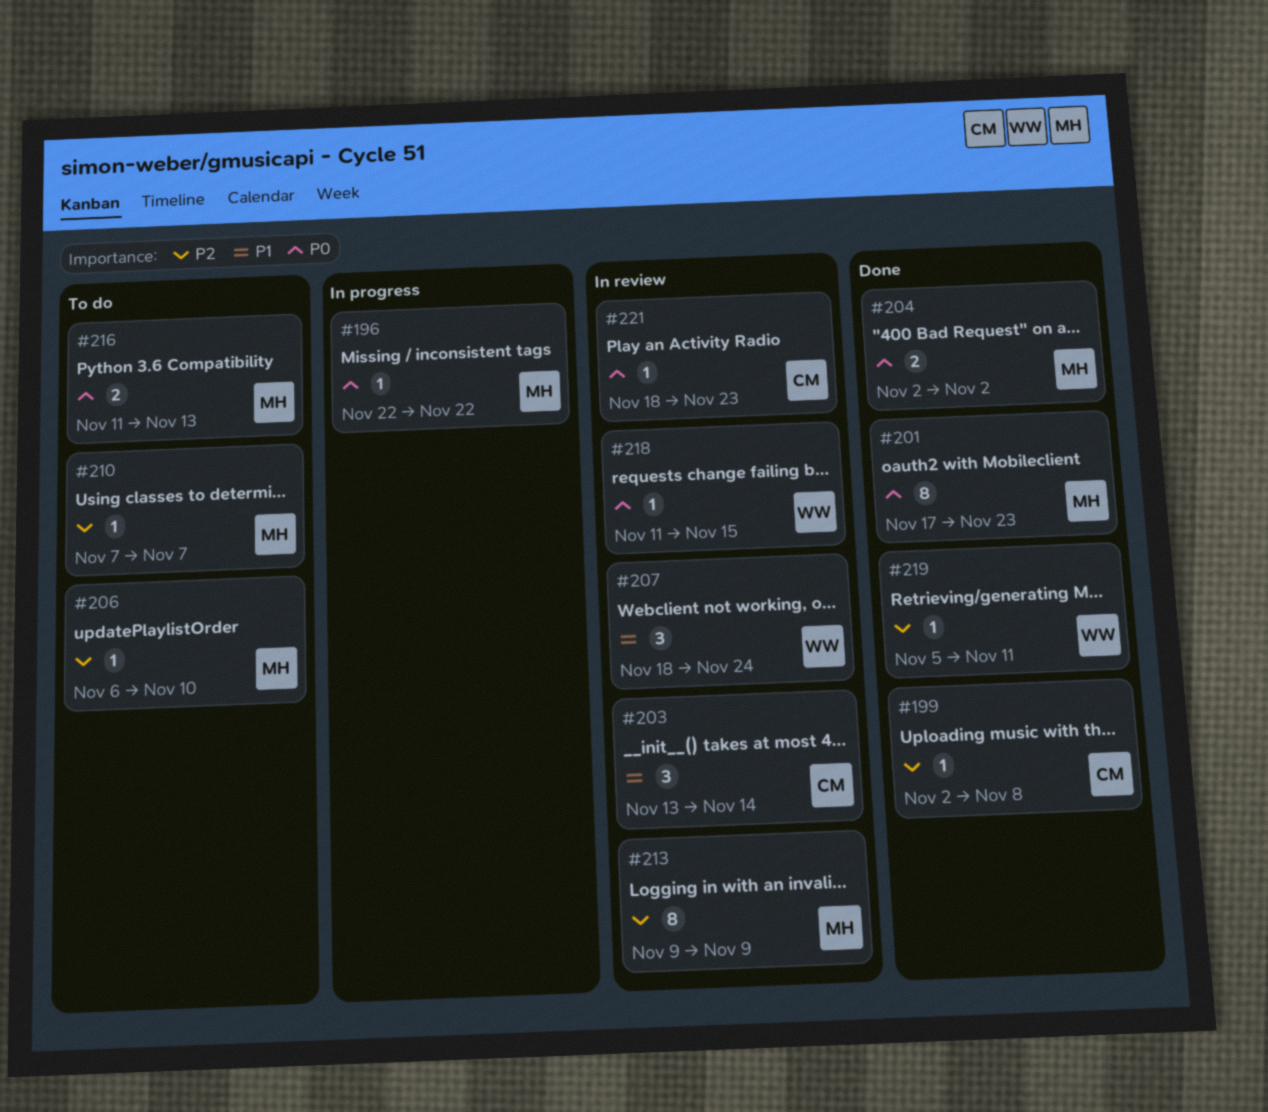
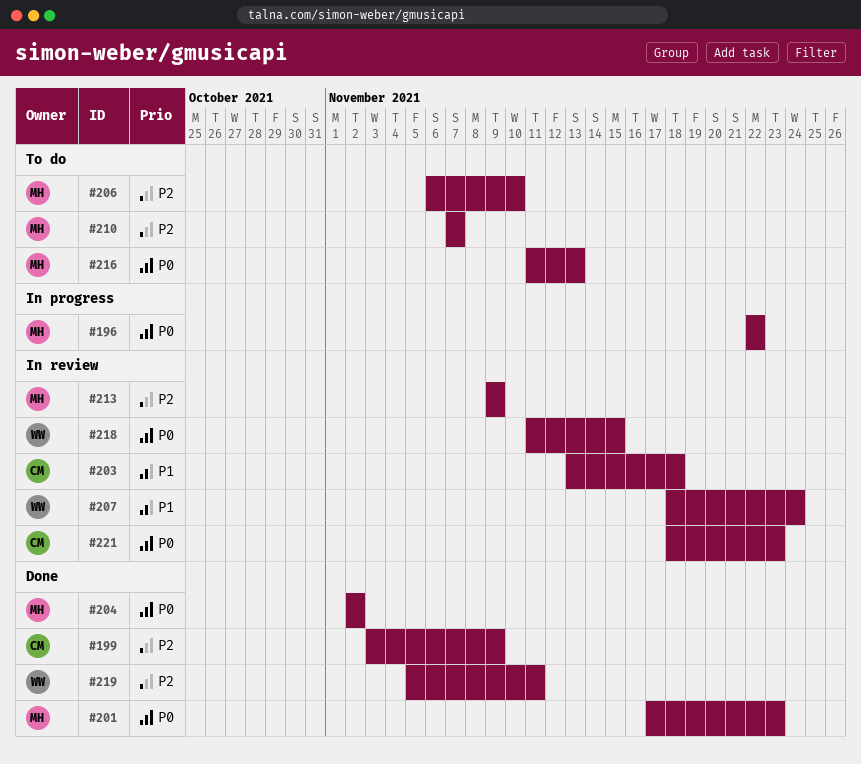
#199, start: Nov 2 -> Nov 3
#199, due: Nov 8 -> Nov 9
#203, due: Nov 14 -> Nov 18

